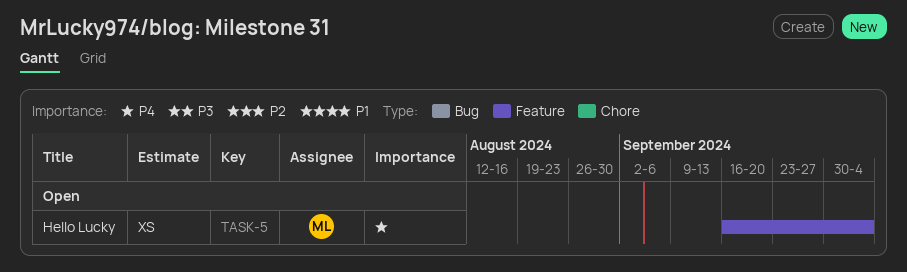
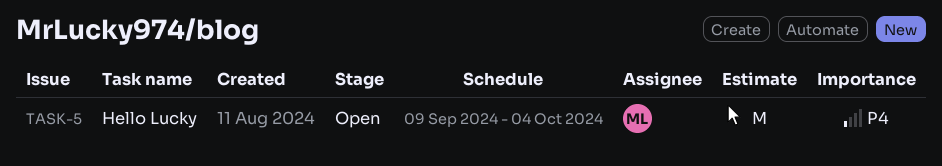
TASK-5, estimate: XS -> M
TASK-5, start: Sep 16 -> Sep 9

